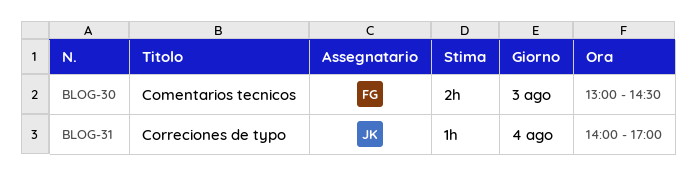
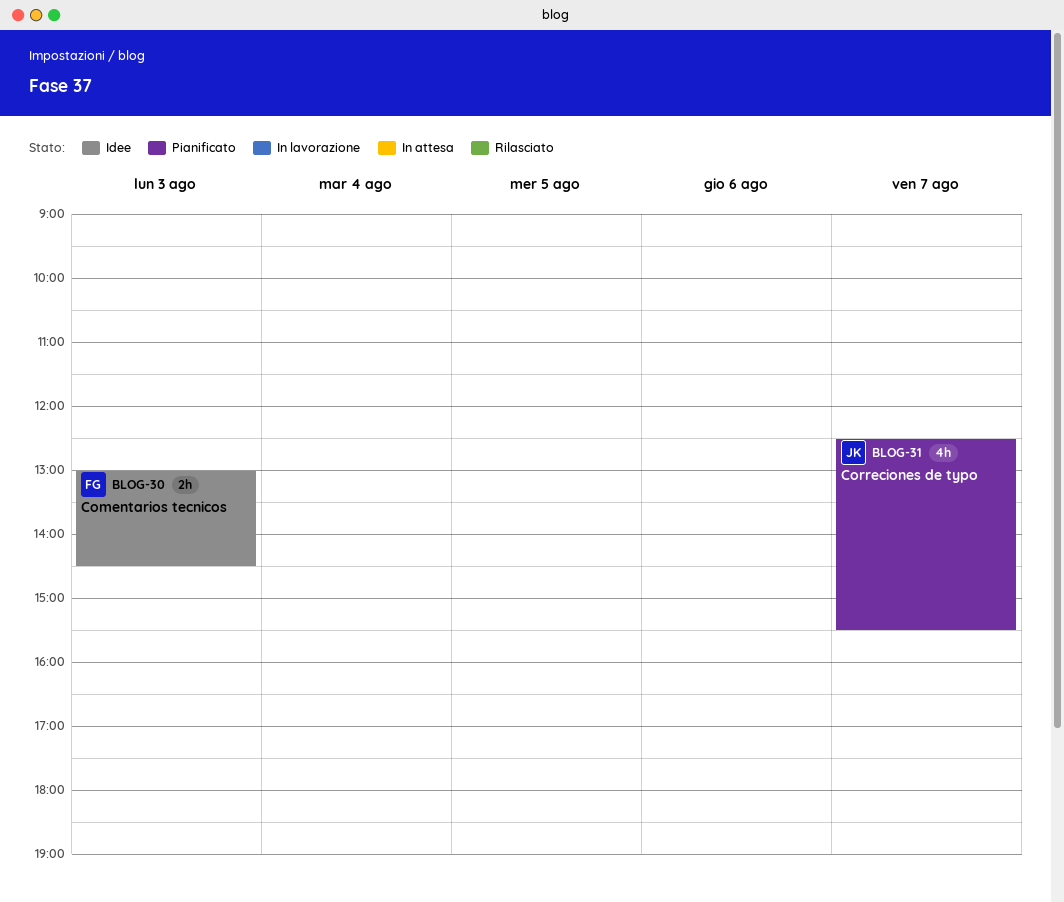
BLOG-31, estimate: 1h -> 4h
BLOG-31, day: Aug 4 -> Aug 7
BLOG-31, begins: 14:00 -> 12:30
BLOG-31, ends: 17:00 -> 15:30

